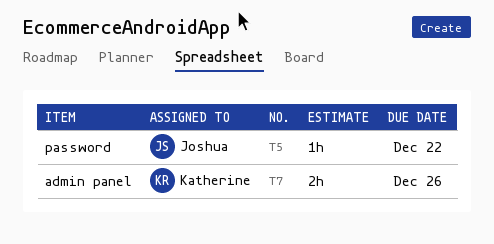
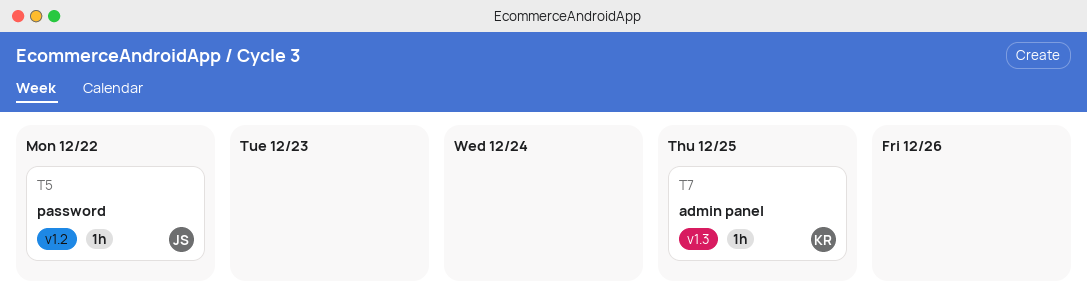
T7, estimate: 2h -> 1h
T7, due: Dec 26 -> Dec 25

